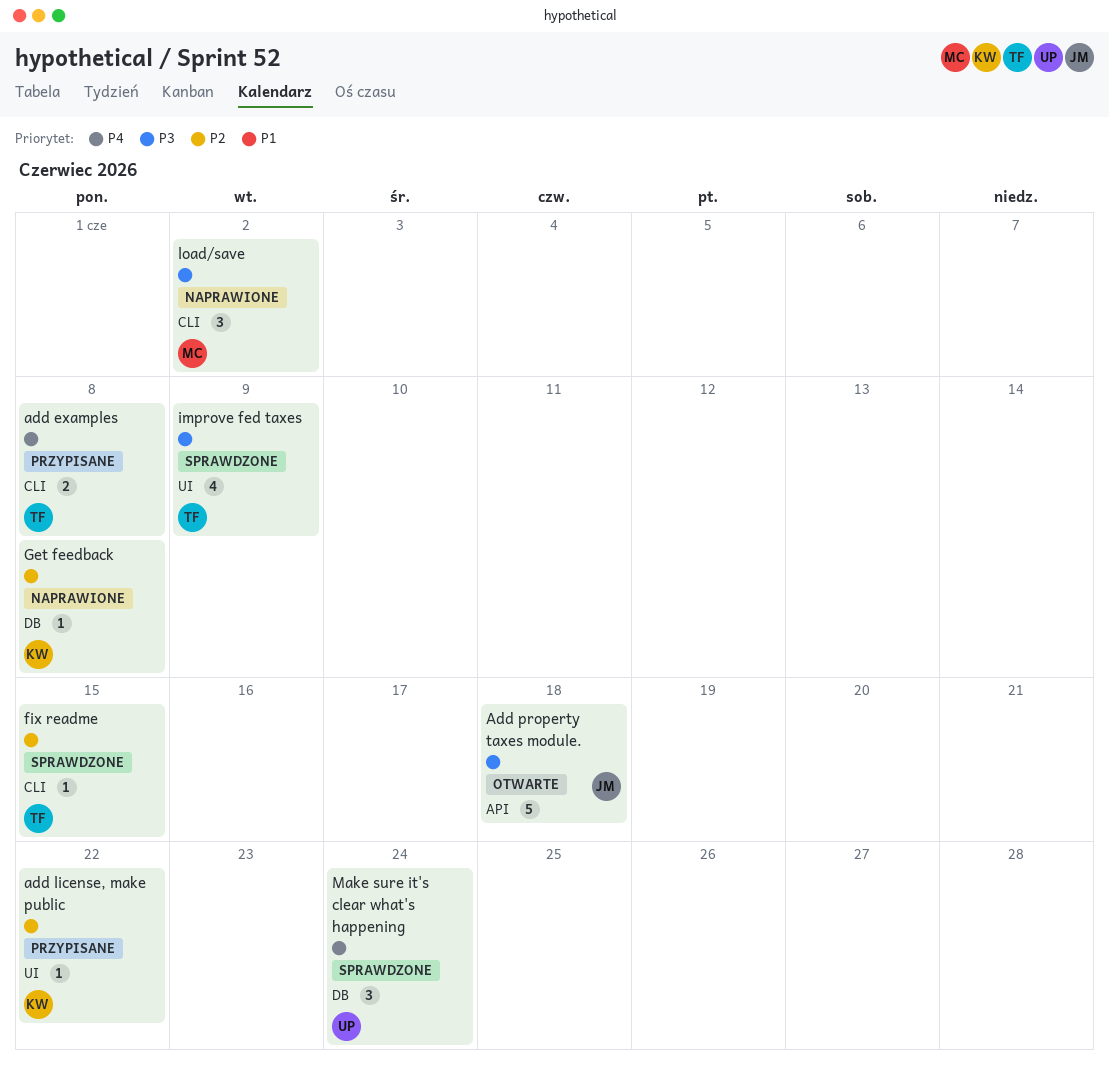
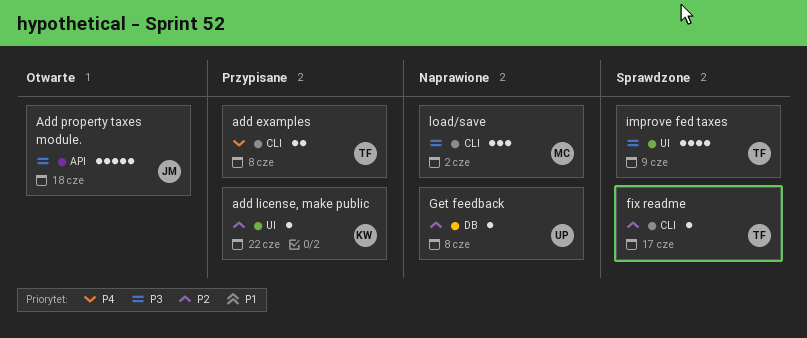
fix readme, due: Jun 15 -> Jun 17
Get feedback, owner: KW -> UP
Make sure it's clear what's happening: present -> none

